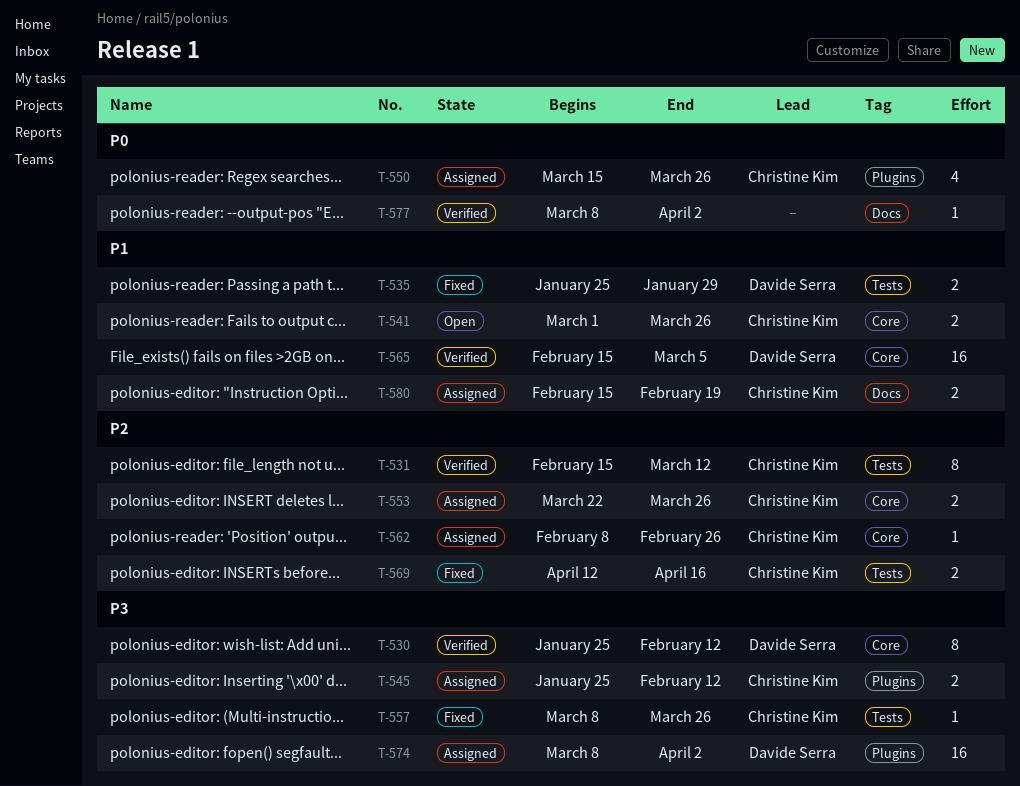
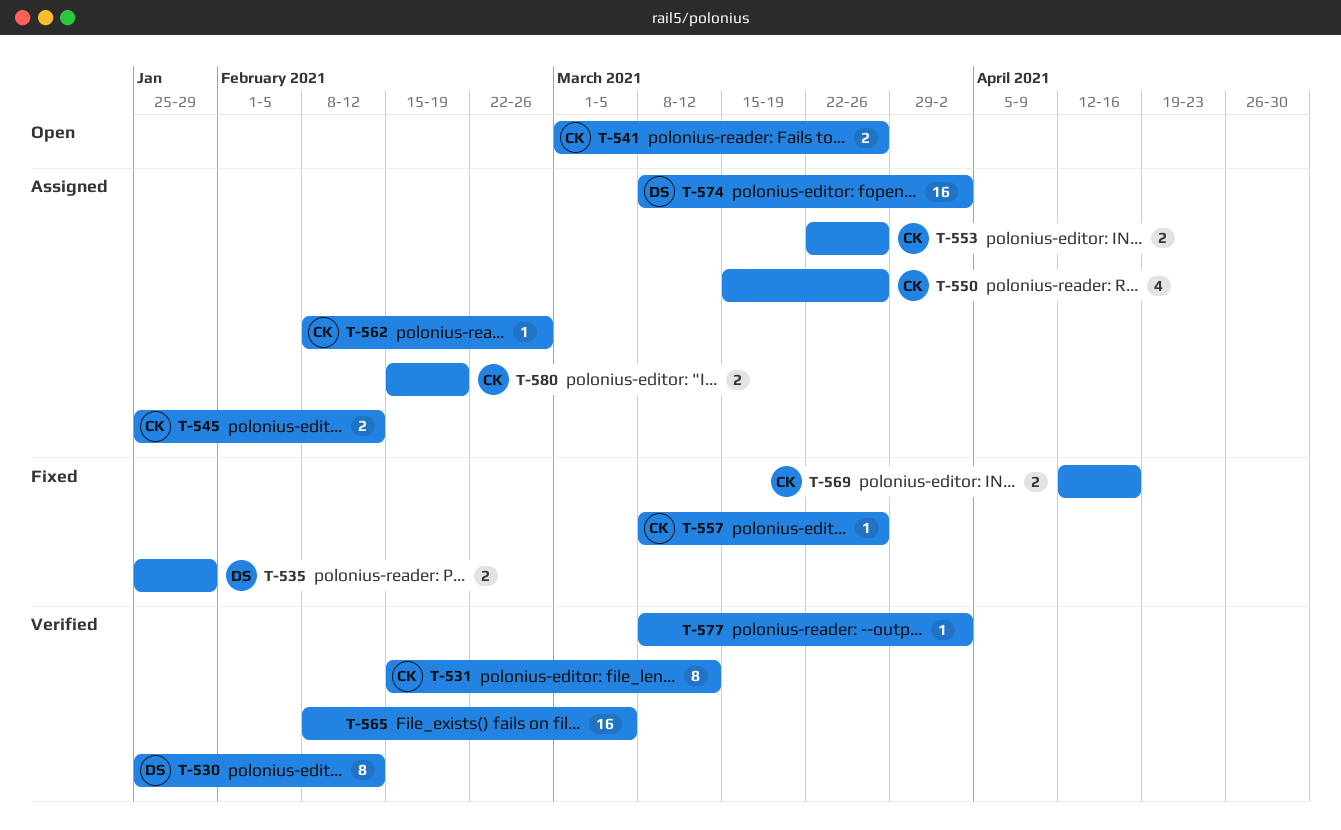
T-565, owner: Davide Serra -> none
T-565, start: Feb 15 -> Feb 8

